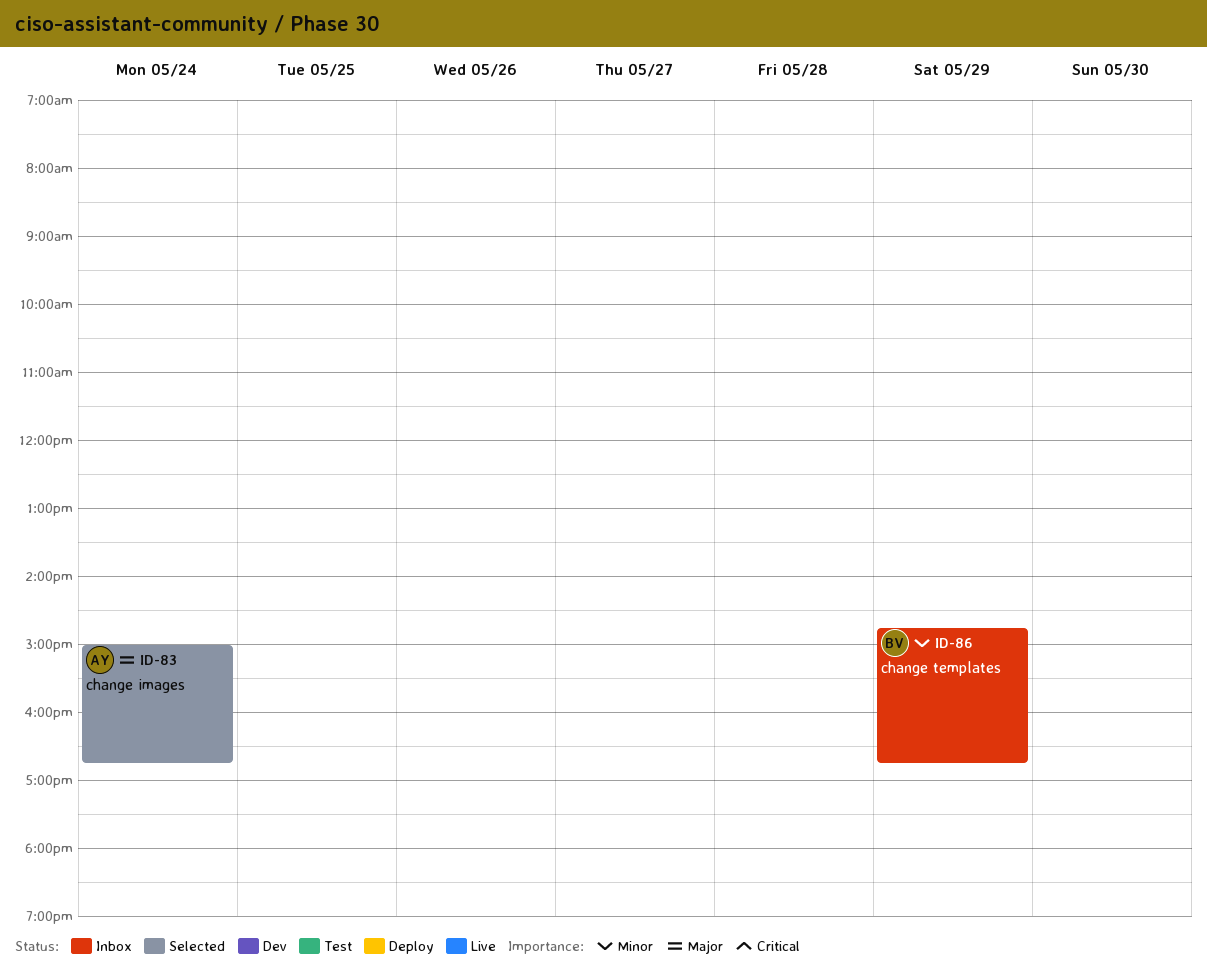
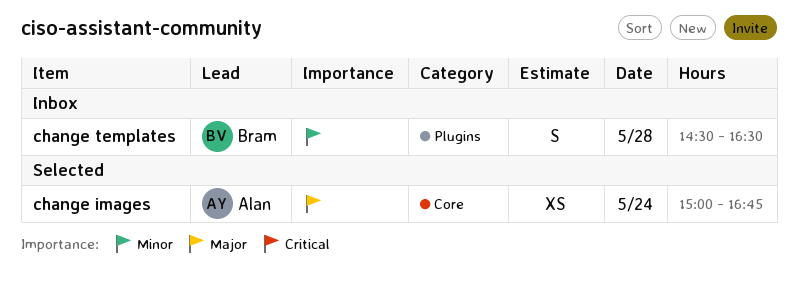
change templates, day: May 29 -> May 28
change templates, begins: 14:45 -> 14:30
change templates, ends: 16:45 -> 16:30

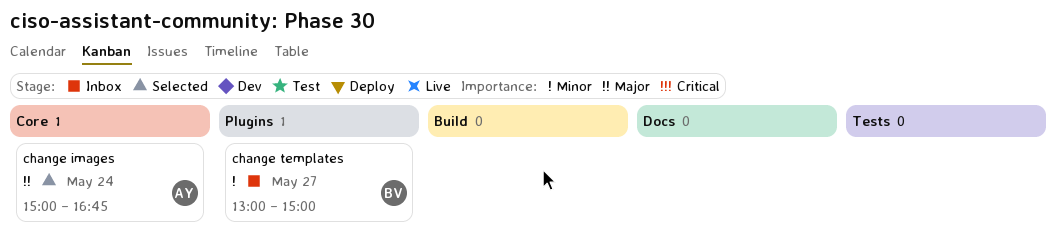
change templates, day: May 28 -> May 27
change templates, begins: 14:30 -> 13:00
change templates, ends: 16:30 -> 15:00

